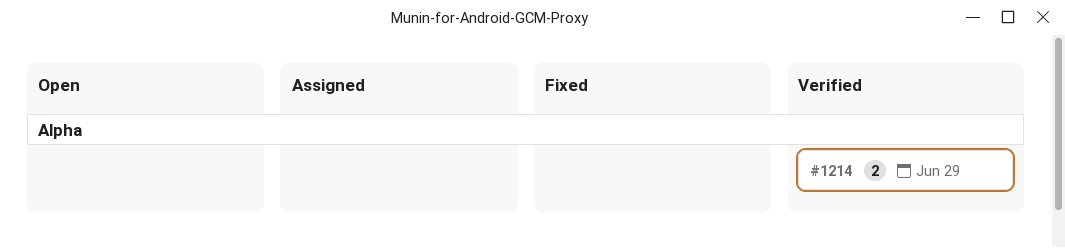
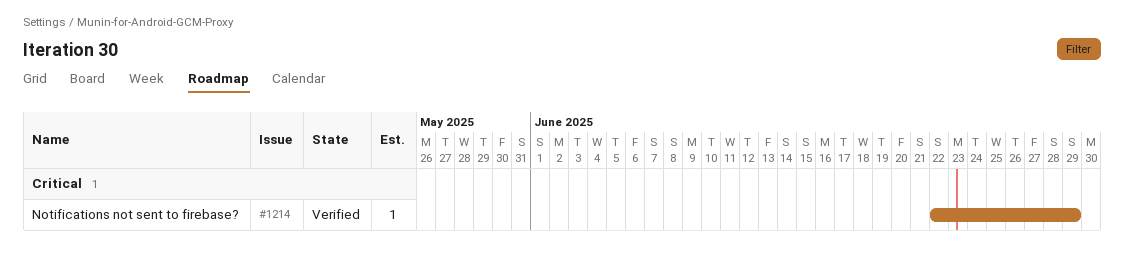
#1214, estimate: 2 -> 1

